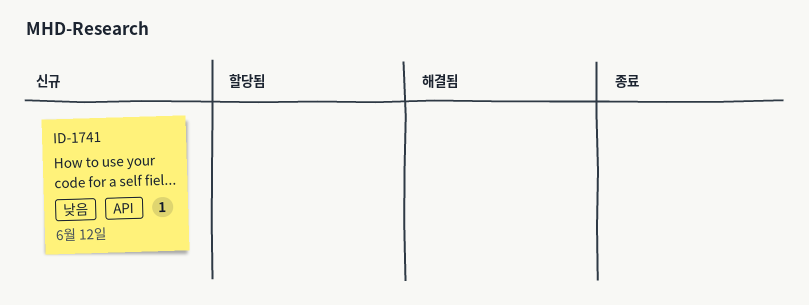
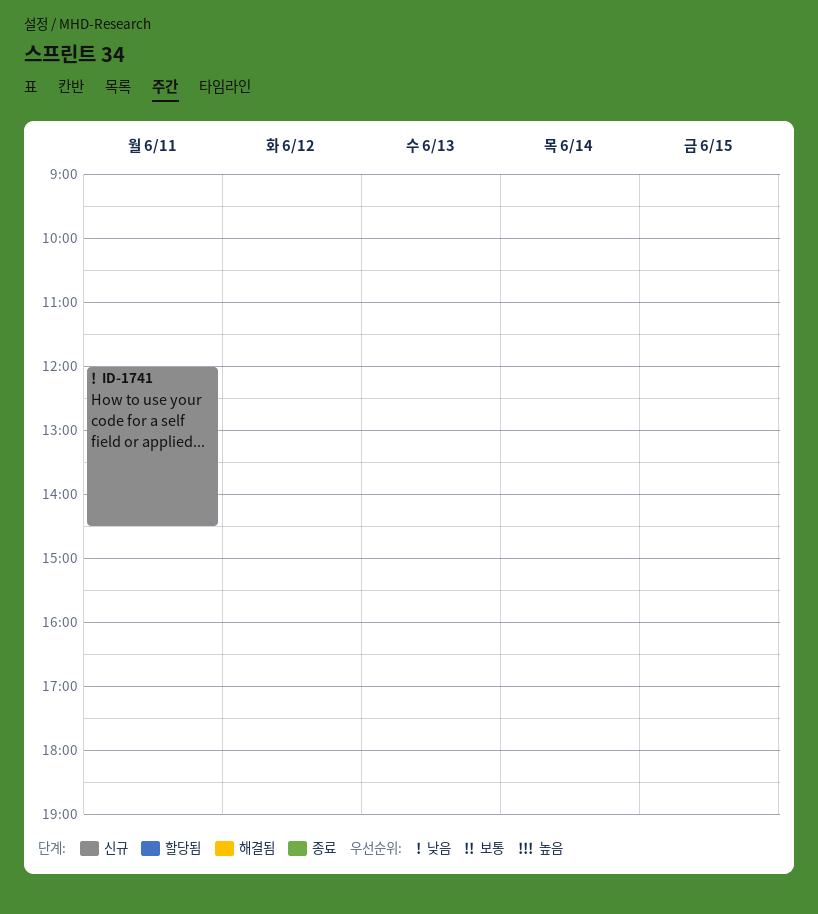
ID-1741, day: Jun 12 -> Jun 11

